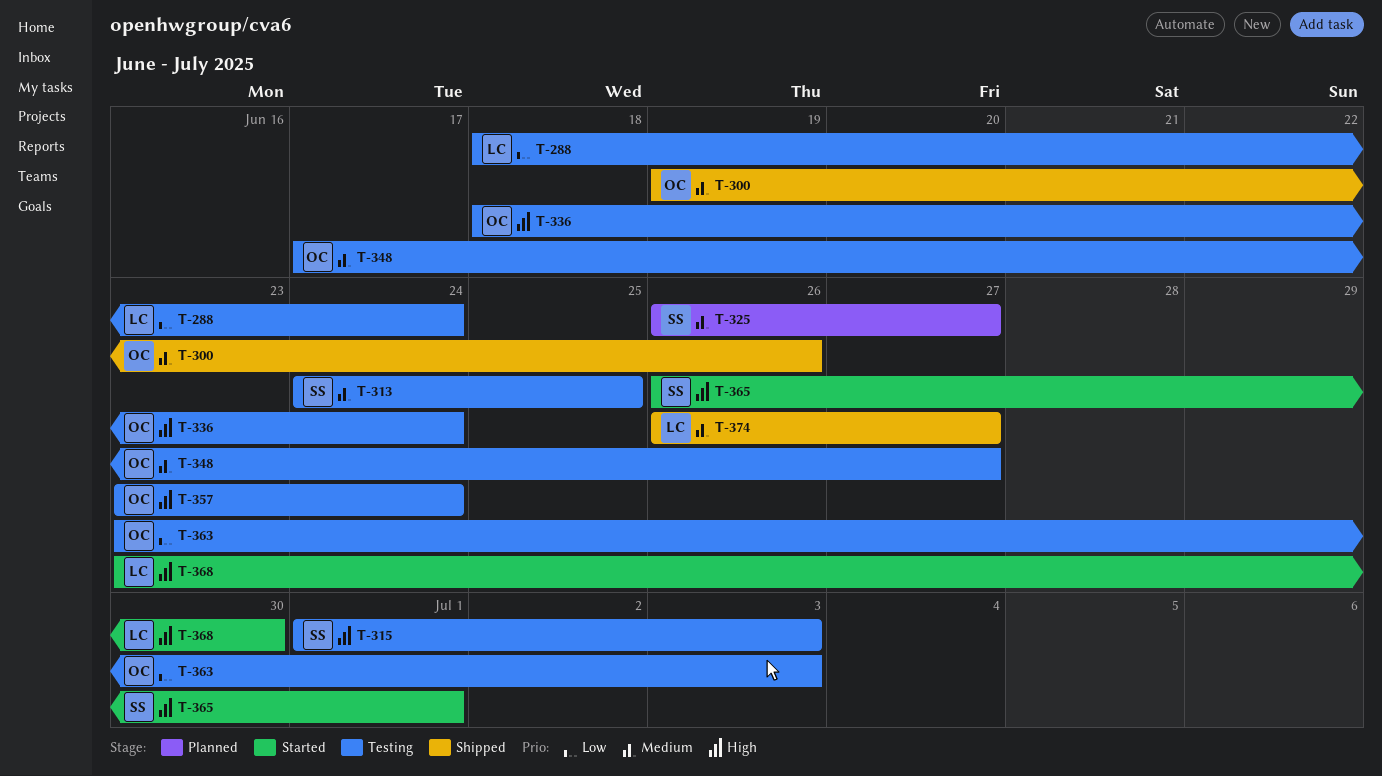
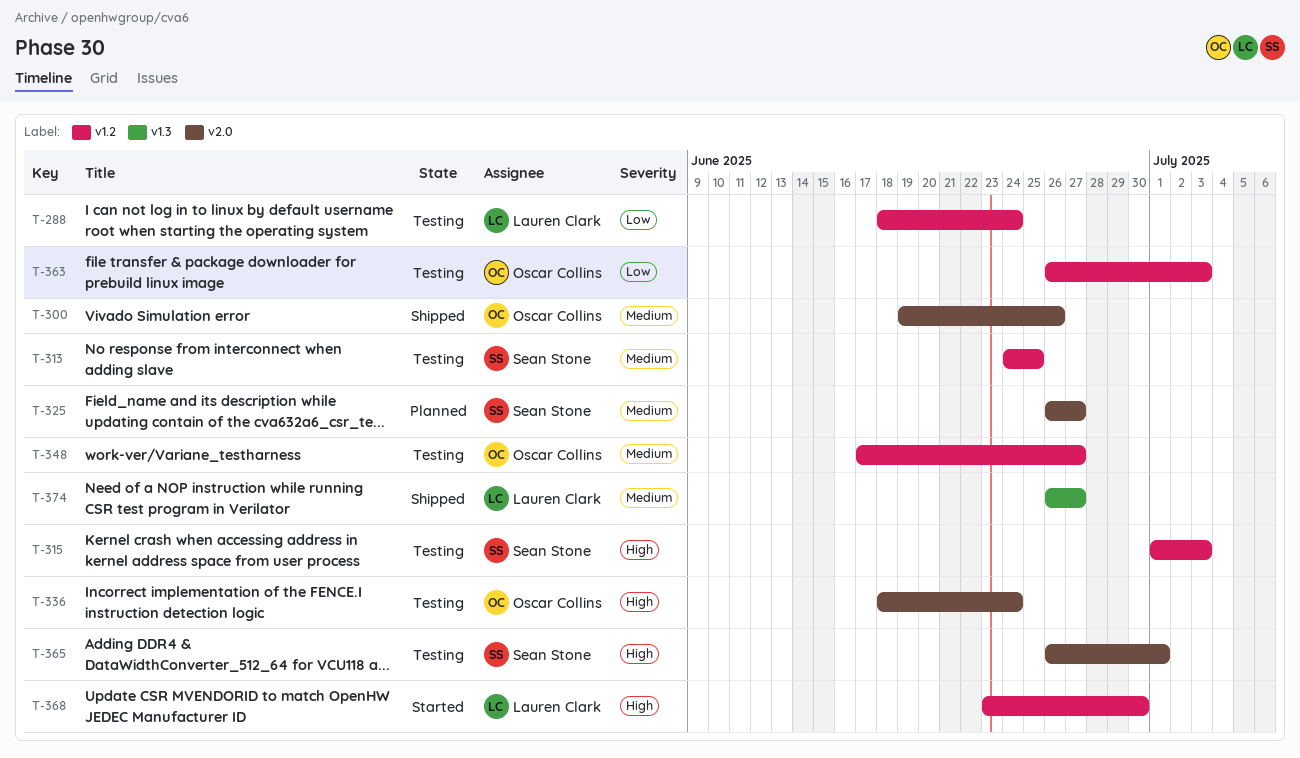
T-357: present -> none
T-363, start: Jun 23 -> Jun 26
T-365, status: Started -> Testing

